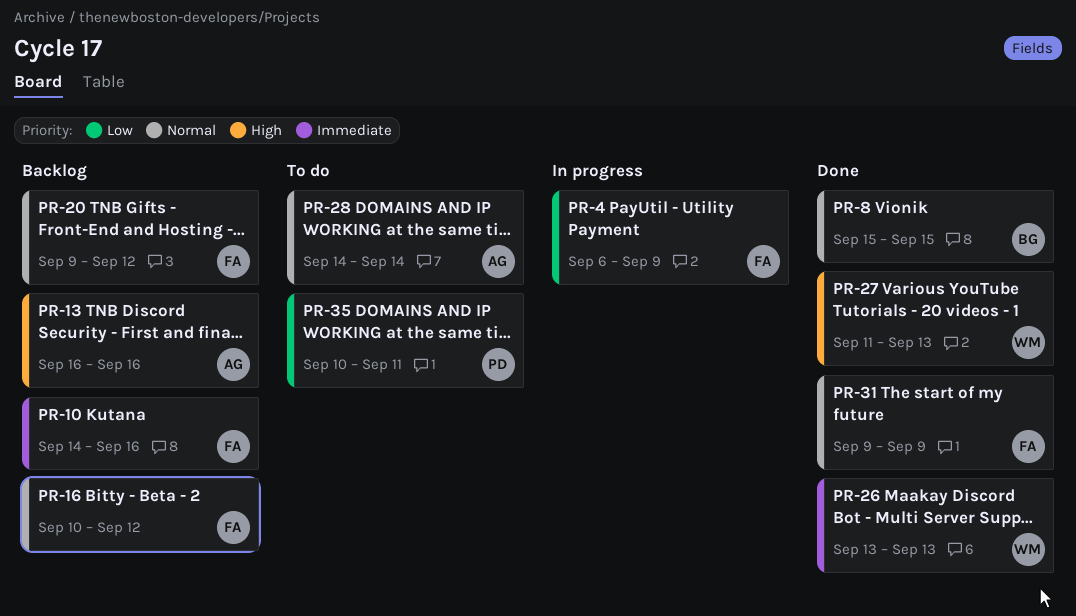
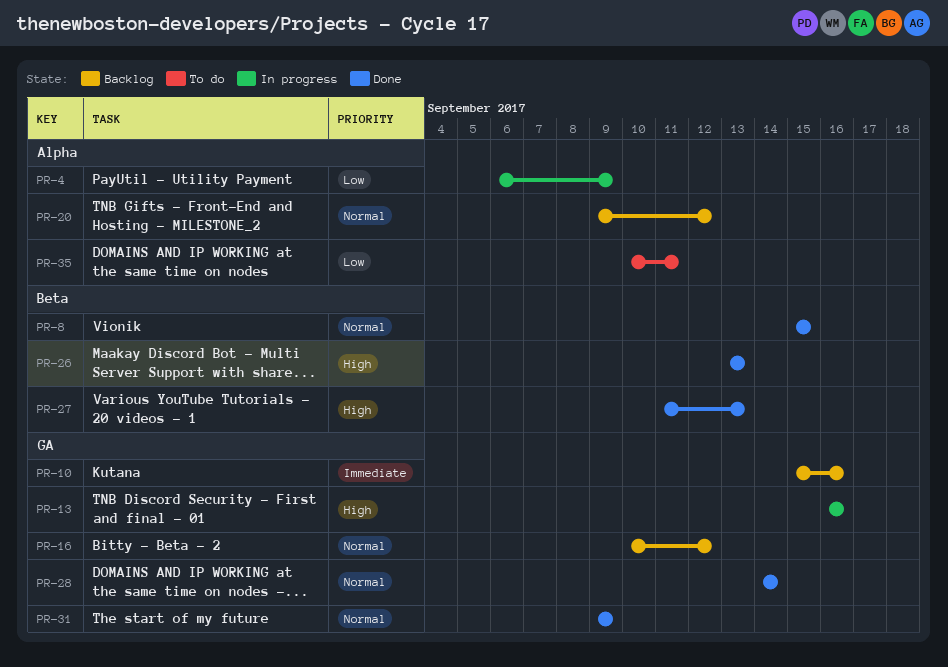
PR-10, start: Sep 14 -> Sep 15
PR-13, status: Backlog -> In progress
PR-26, priority: Immediate -> High
PR-28, status: To do -> Done

